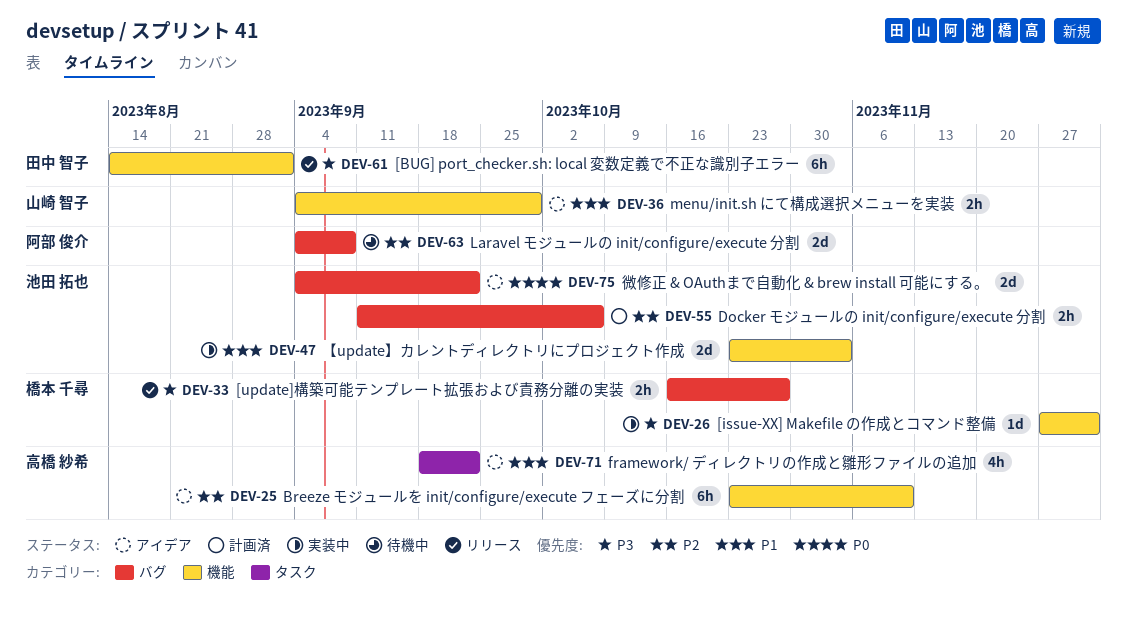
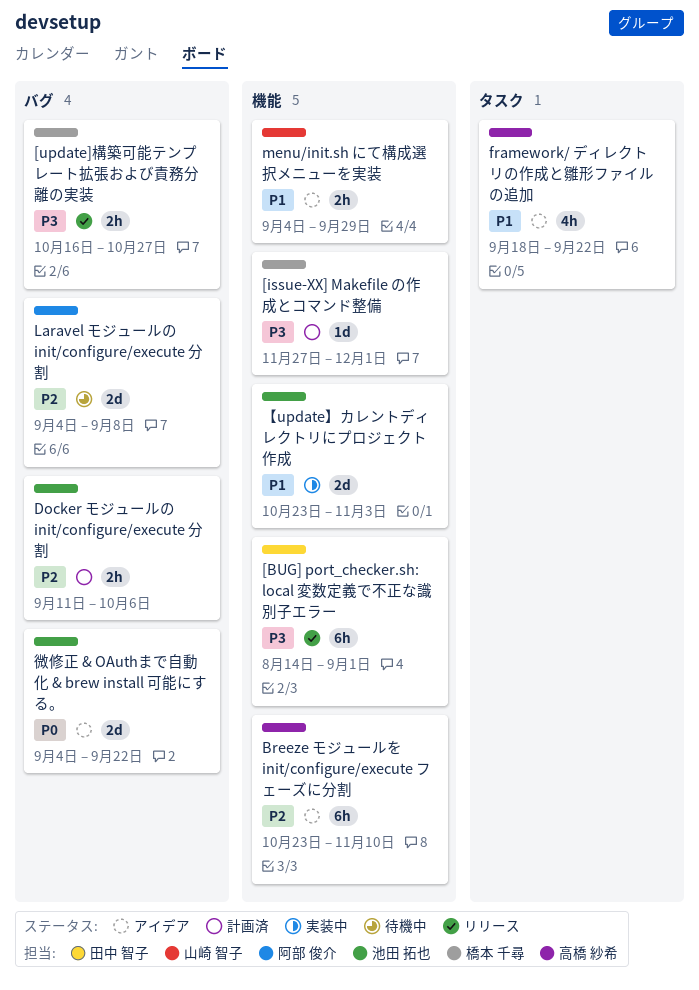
[issue-XX] Makefile の作成とコマンド整備, status: 実装中 -> 計画済

